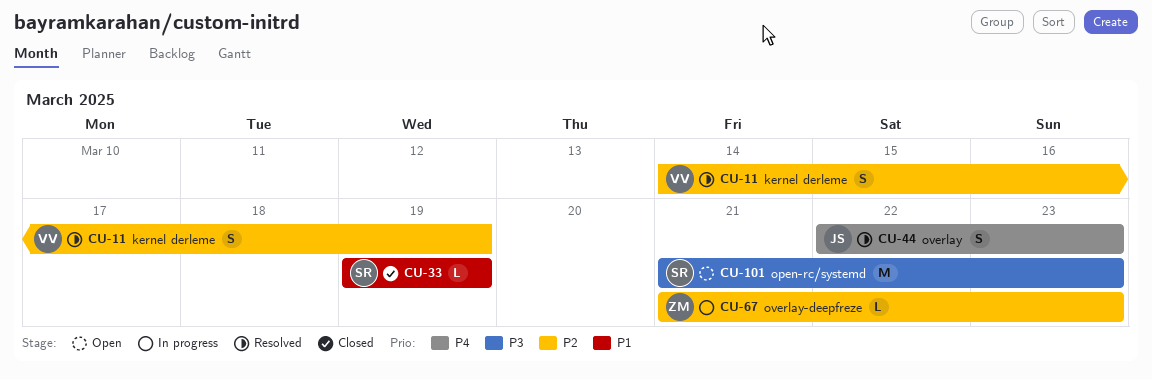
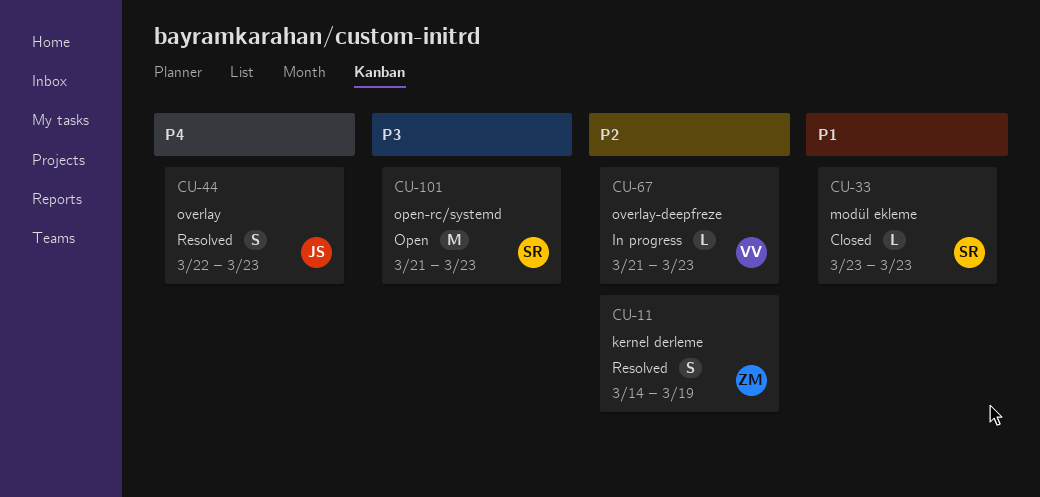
CU-11, owner: VV -> ZM
CU-33, start: Mar 19 -> Mar 23
CU-33, due: Mar 19 -> Mar 23
CU-67, owner: ZM -> VV

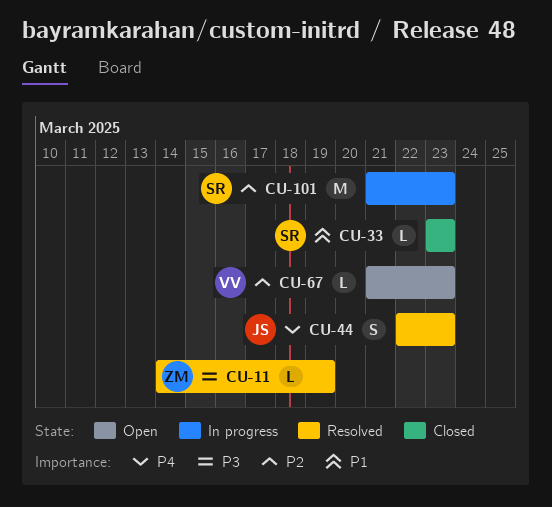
CU-11, priority: P2 -> P3
CU-11, estimate: S -> L
CU-67, status: In progress -> Open
CU-101, status: Open -> In progress
CU-101, priority: P3 -> P2

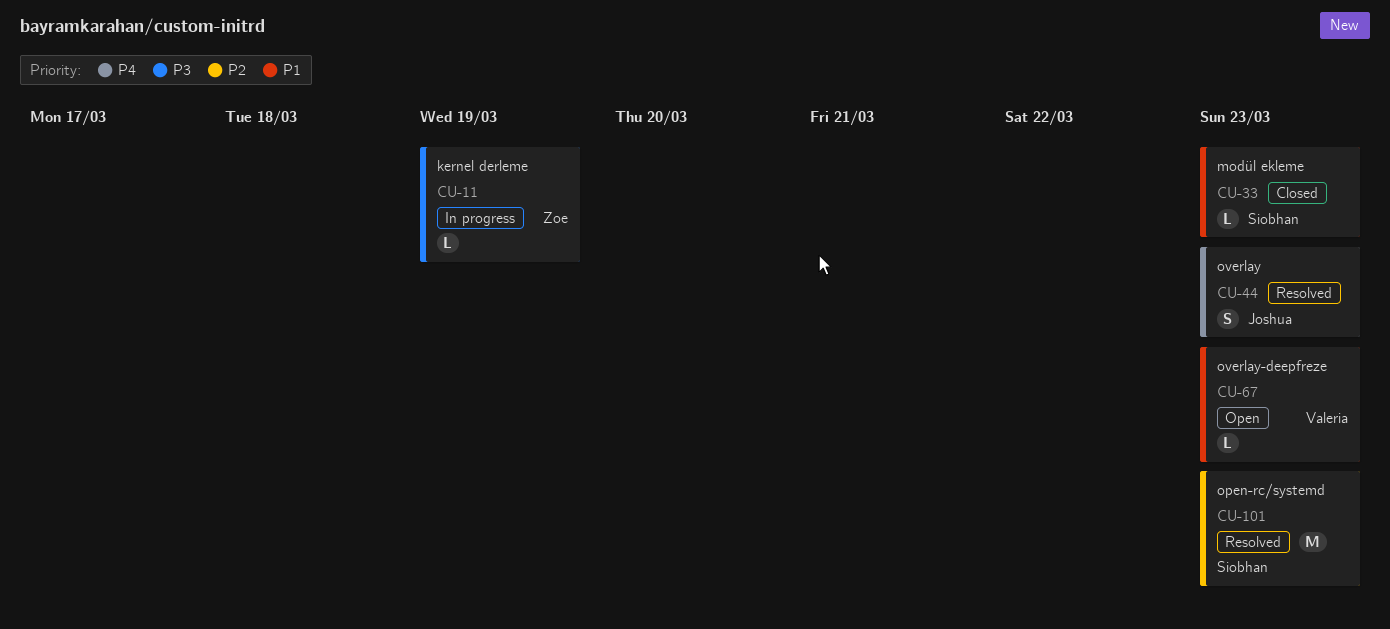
CU-11, status: Resolved -> In progress
CU-67, priority: P2 -> P1
CU-101, status: In progress -> Resolved

